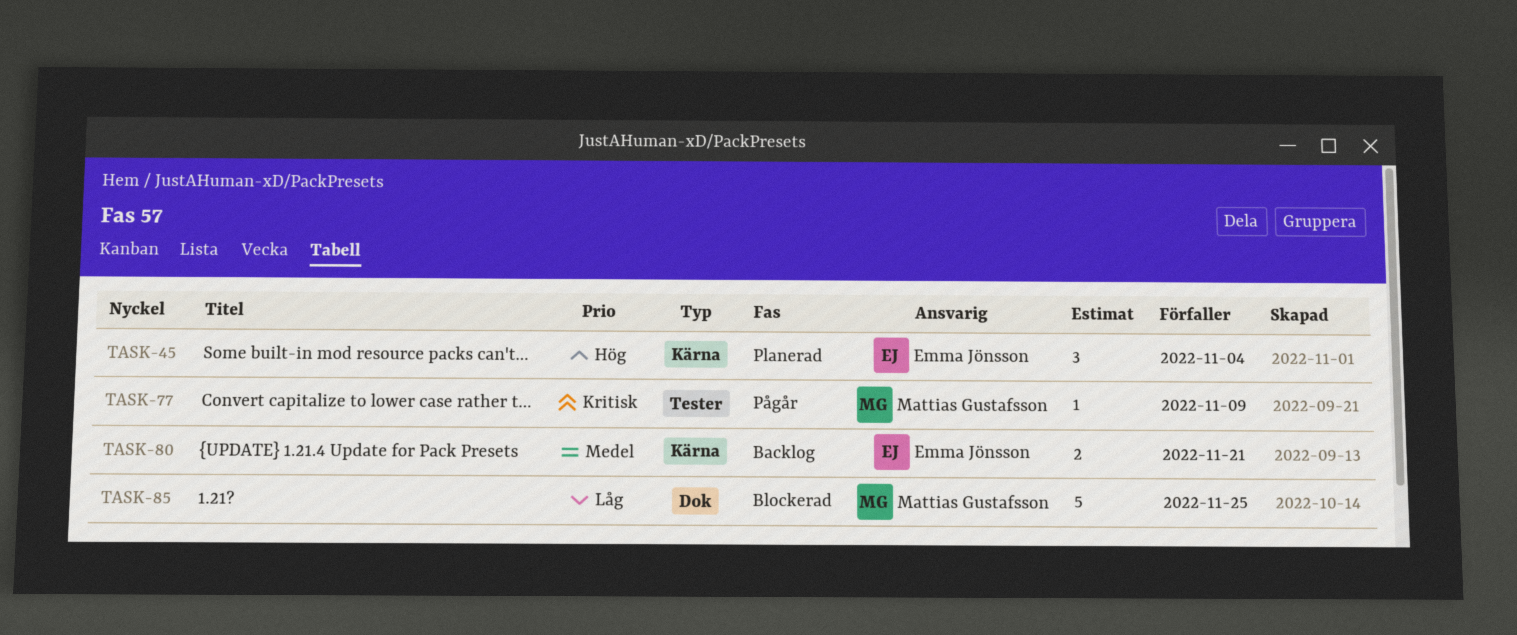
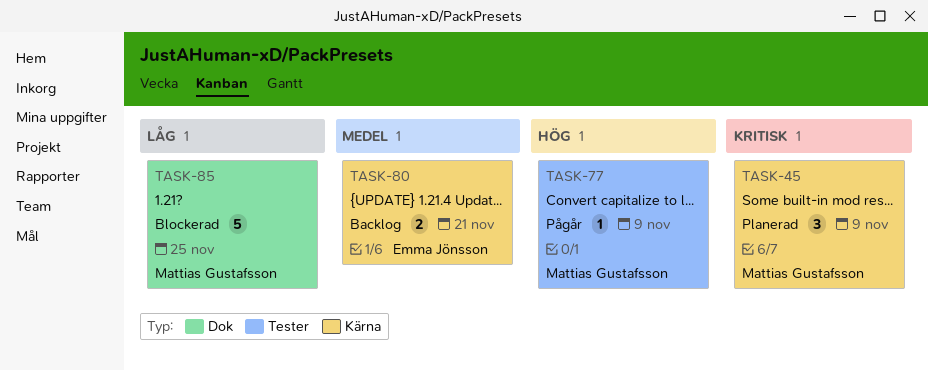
TASK-45, owner: Emma Jönsson -> Mattias Gustafsson
TASK-45, priority: Hög -> Kritisk
TASK-45, due: Nov 4 -> Nov 9
TASK-77, priority: Kritisk -> Hög

